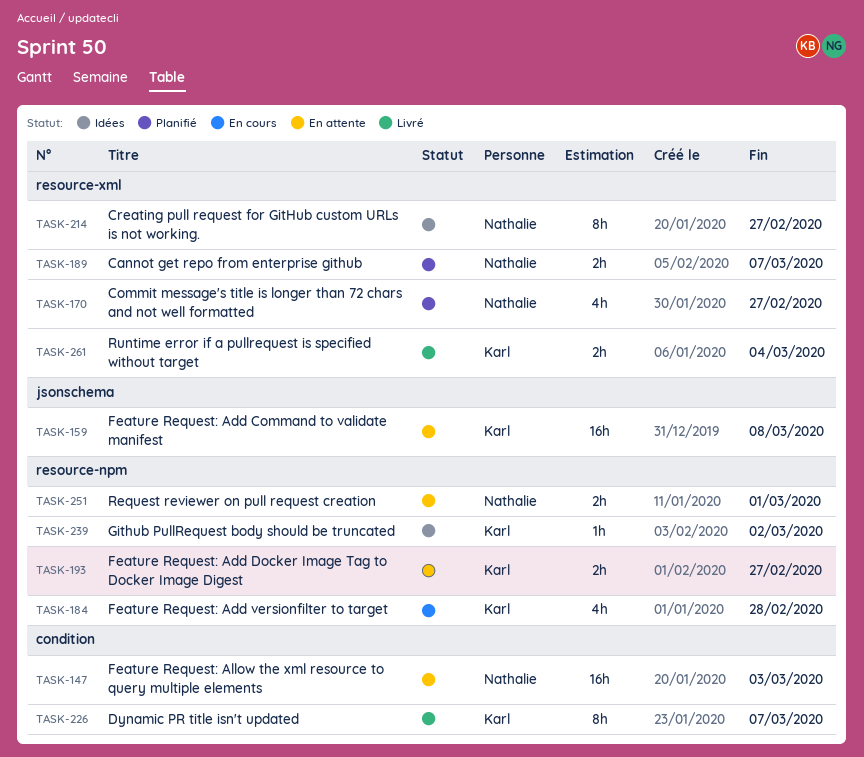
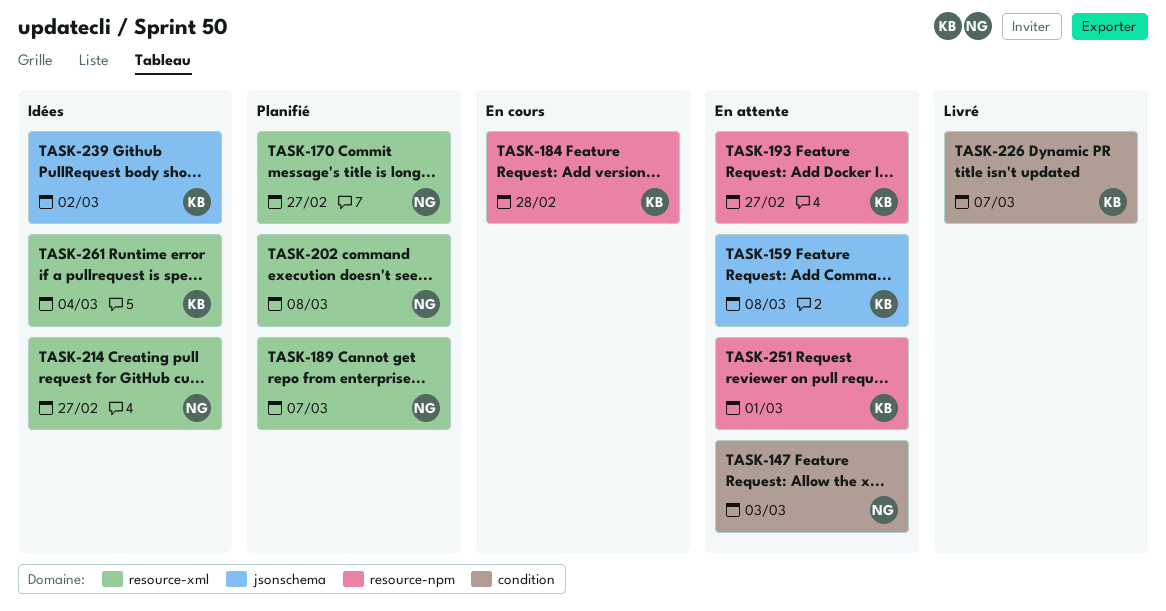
TASK-202: none -> present
TASK-239, label: resource-npm -> jsonschema
TASK-251, owner: Nathalie -> Karl
TASK-261, status: Livré -> Idées

